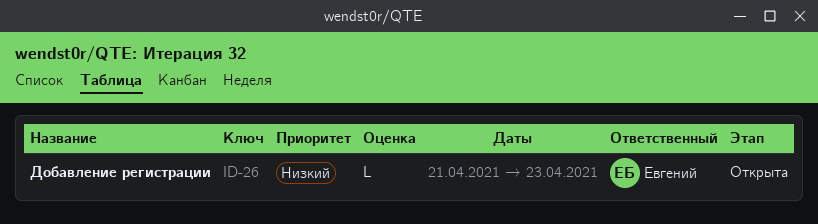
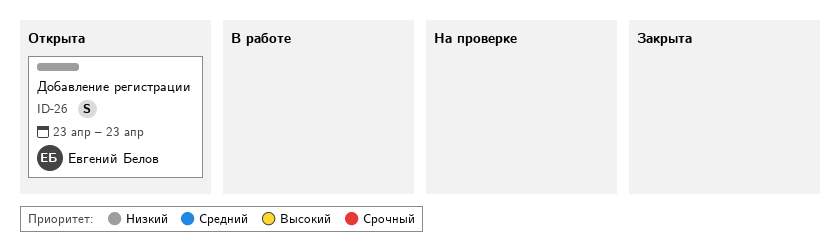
ID-26, estimate: L -> S
ID-26, start: Apr 21 -> Apr 23

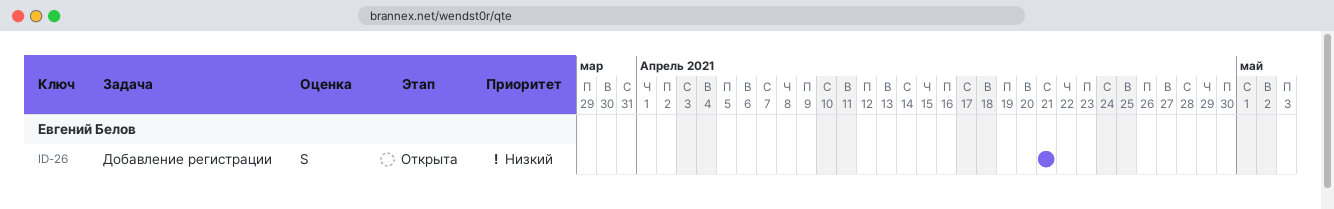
ID-26, start: Apr 23 -> Apr 21
ID-26, due: Apr 23 -> Apr 21

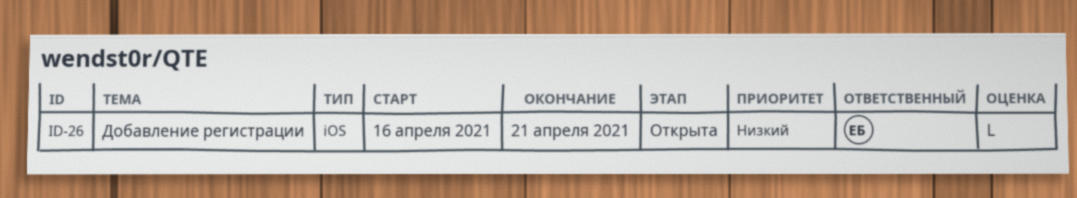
ID-26, estimate: S -> L
ID-26, start: Apr 21 -> Apr 16

